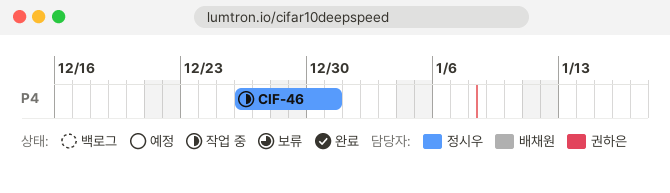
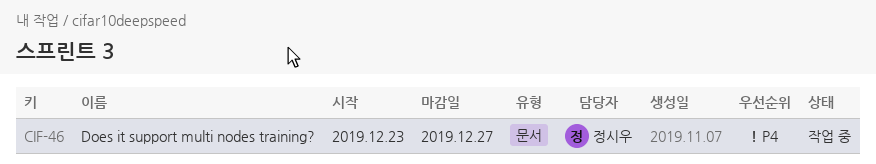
CIF-46, start: Dec 26 -> Dec 23
CIF-46, due: Dec 31 -> Dec 27

